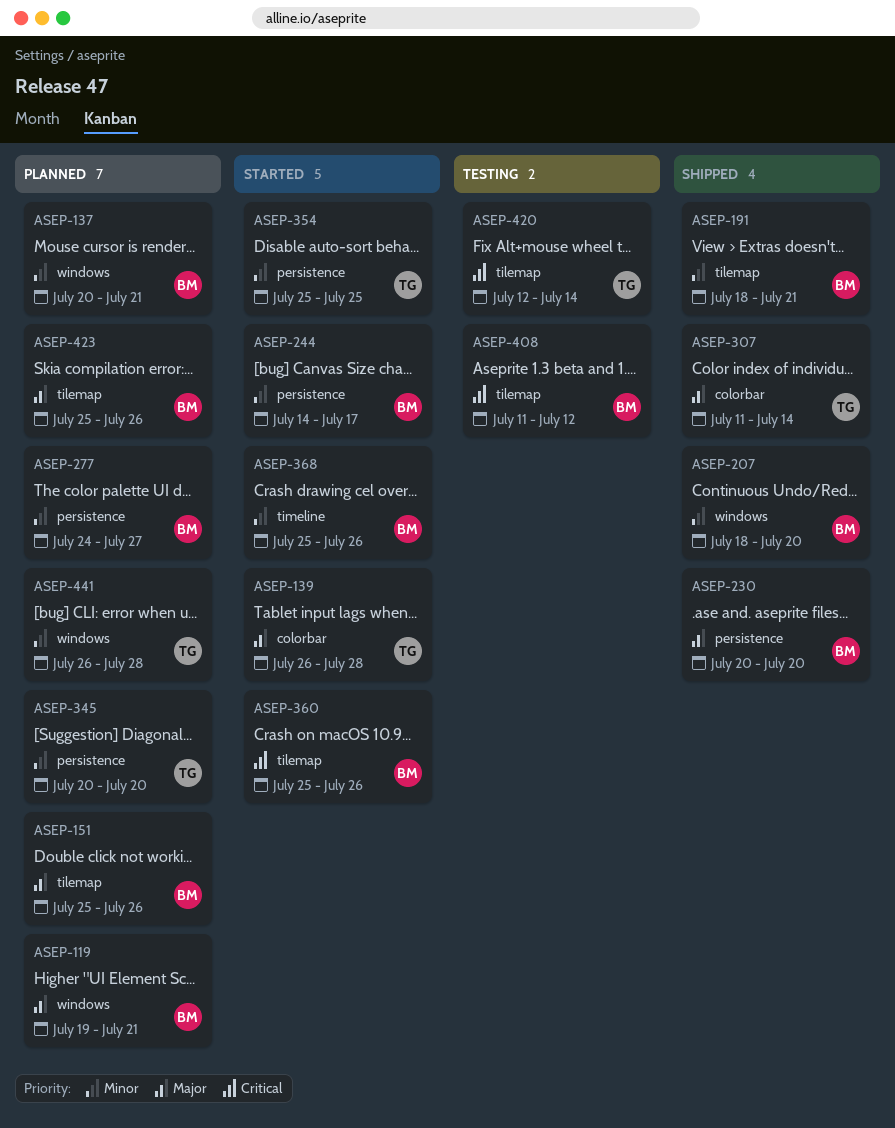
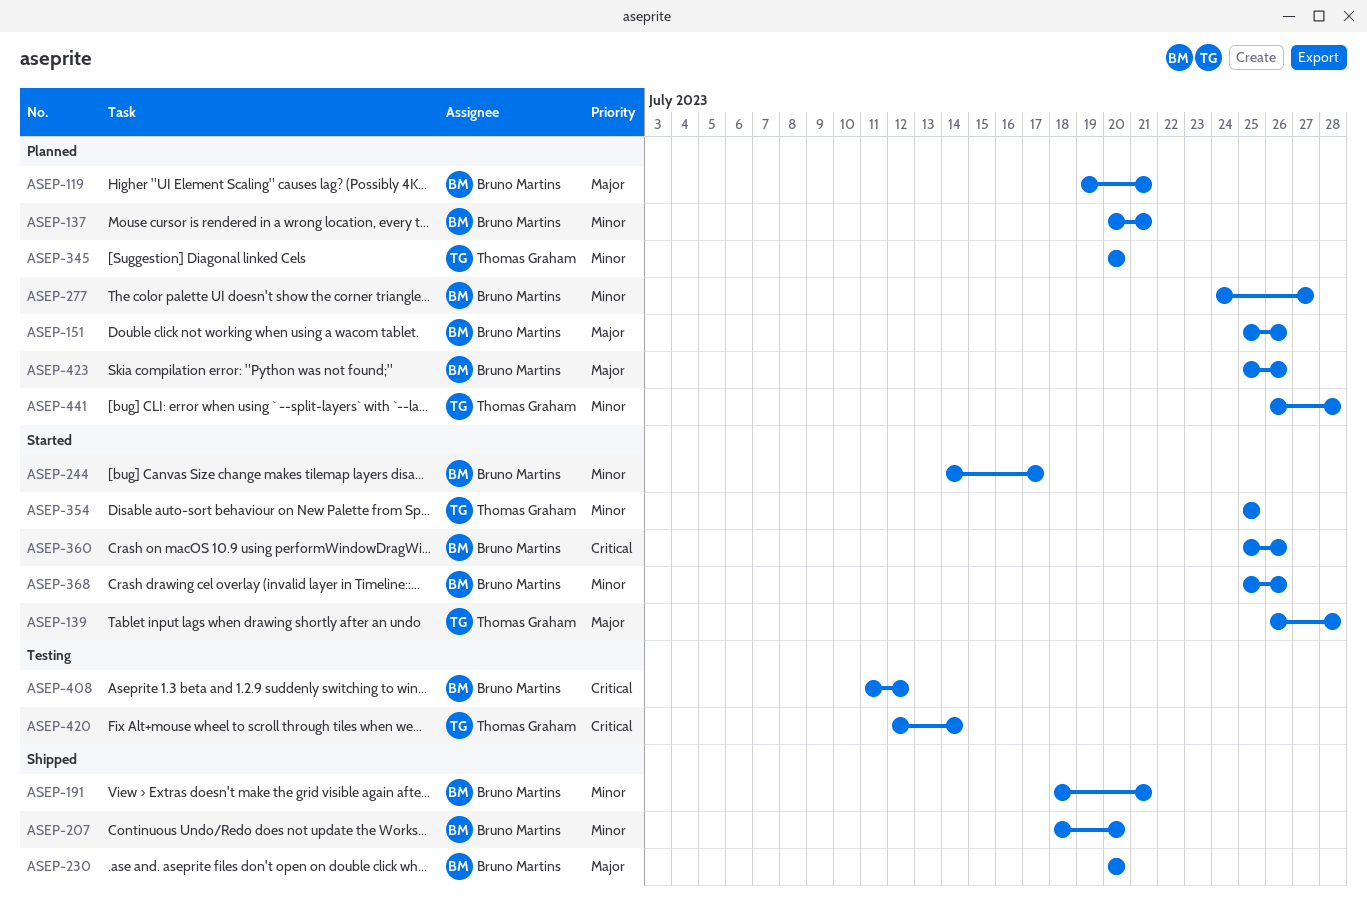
ASEP-307: present -> none

